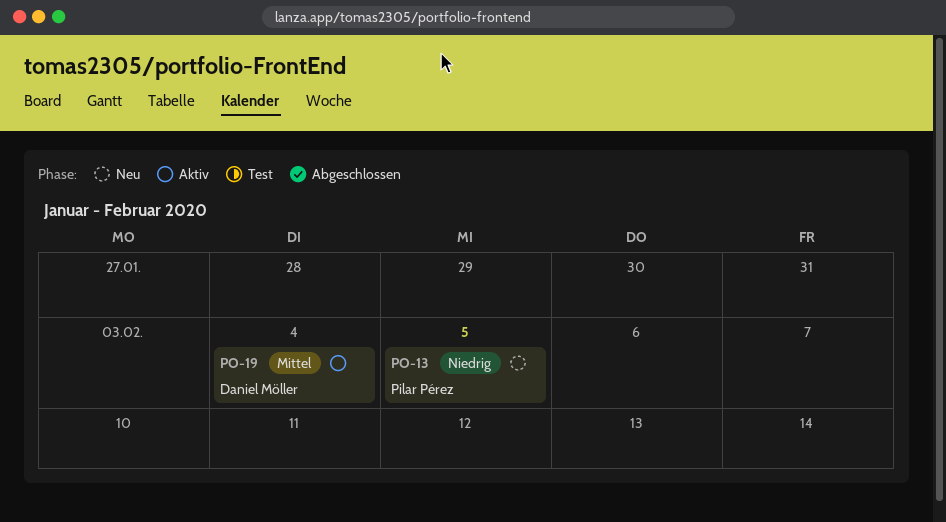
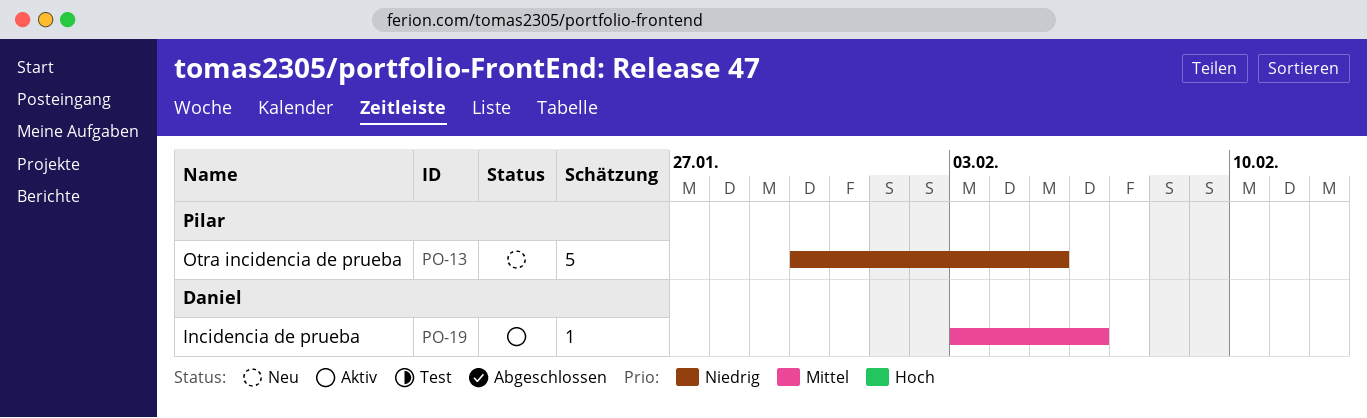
PO-19, due: Feb 4 -> Feb 6

